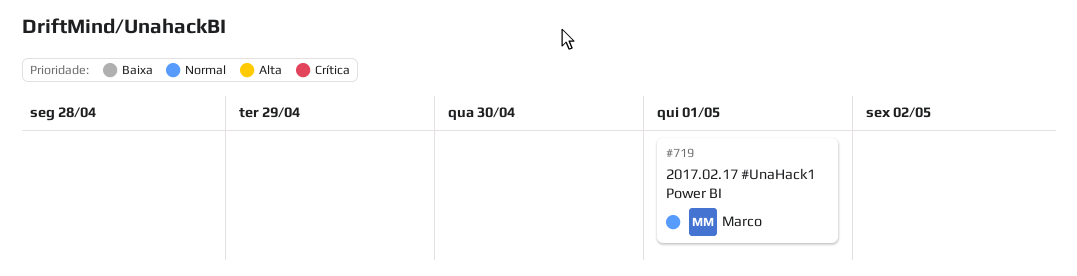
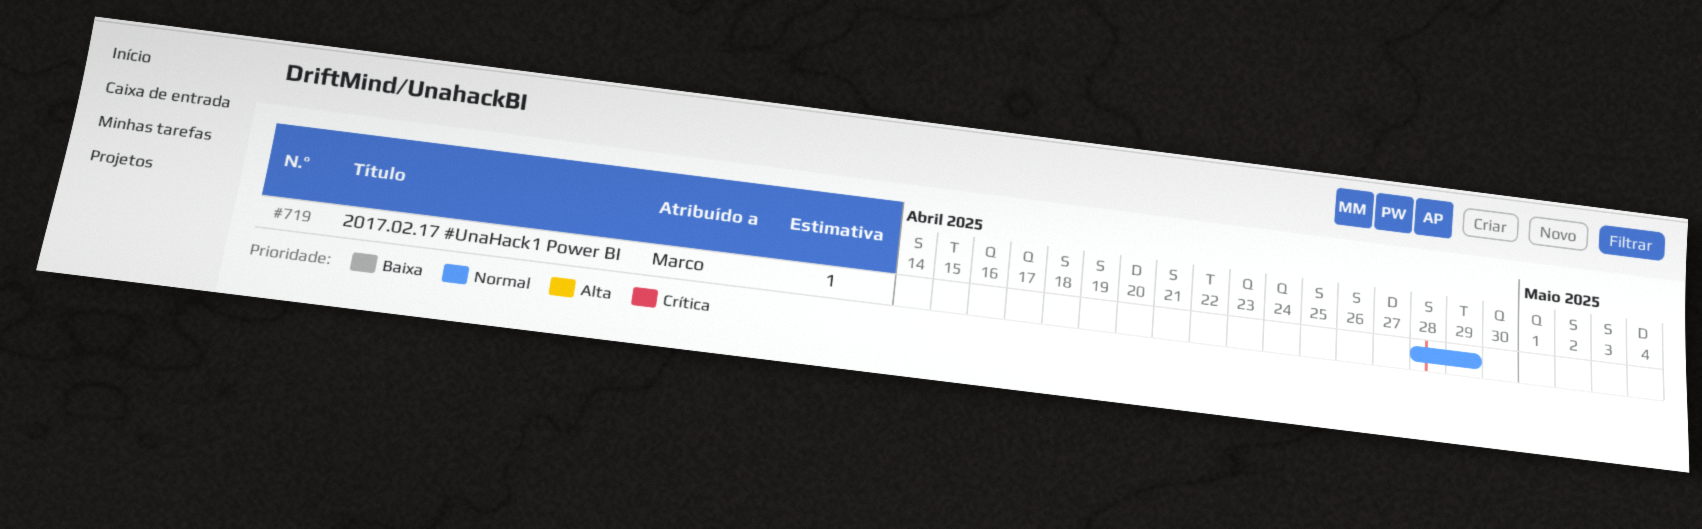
#719, due: May 1 -> Apr 29

